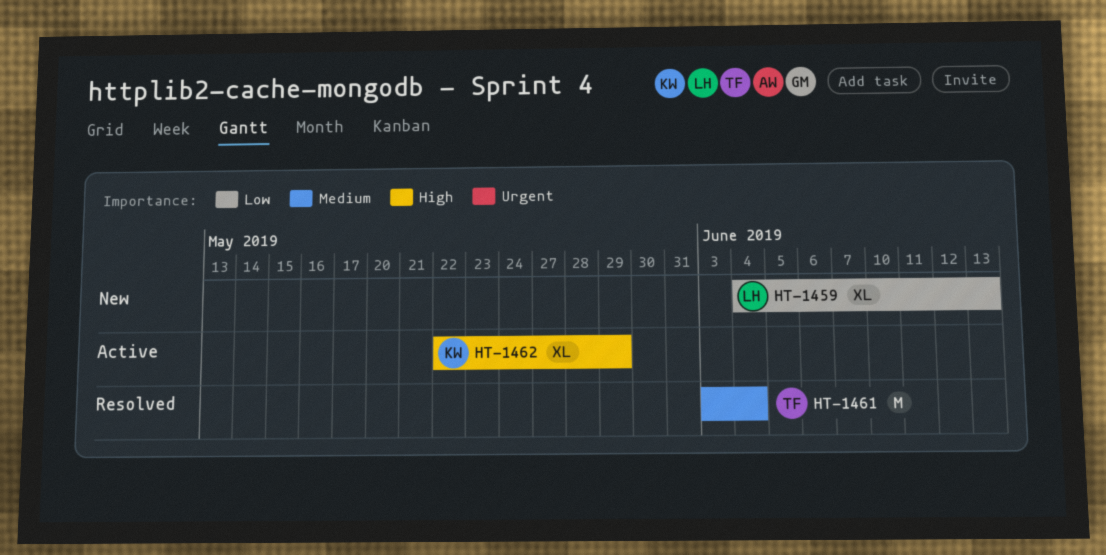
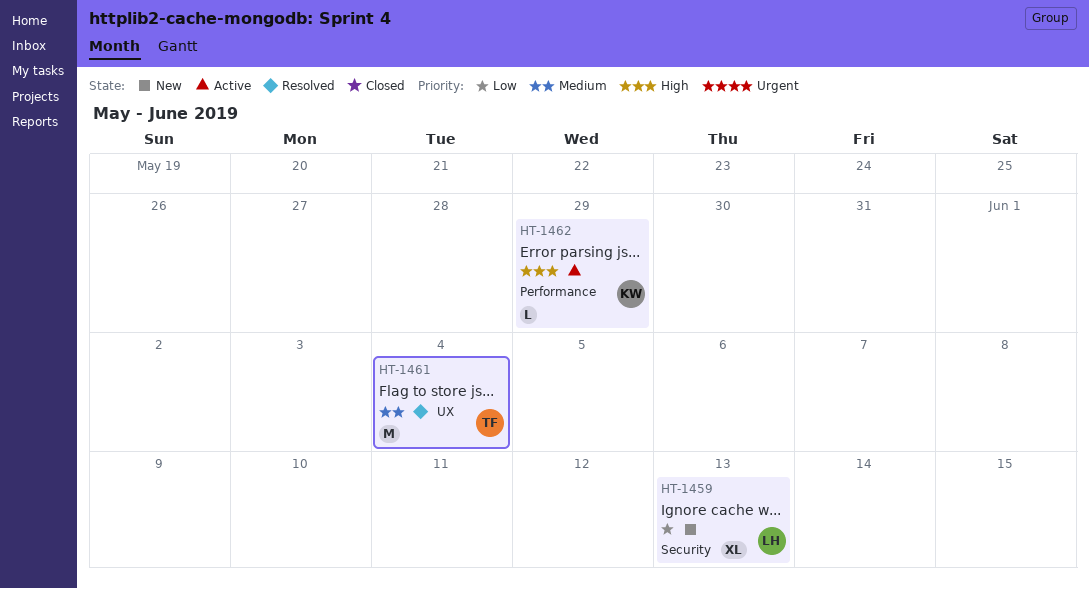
HT-1462, estimate: XL -> L

